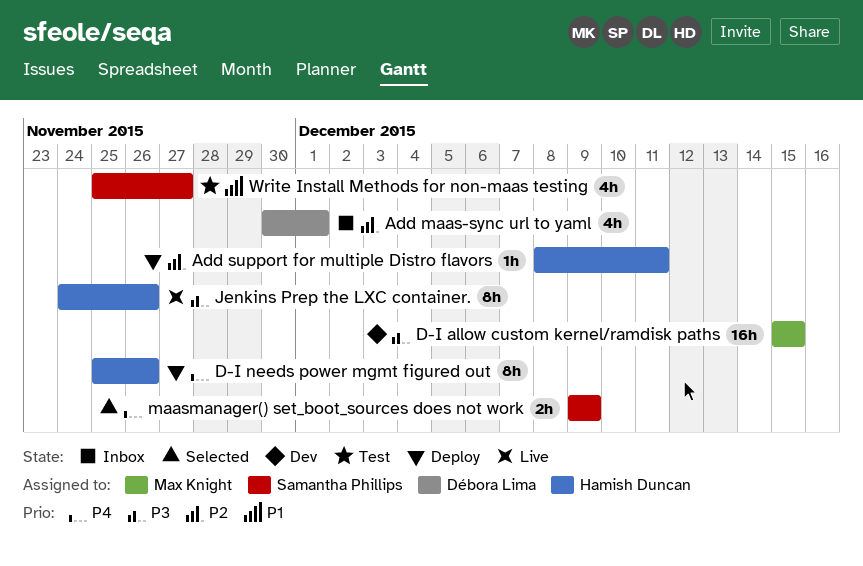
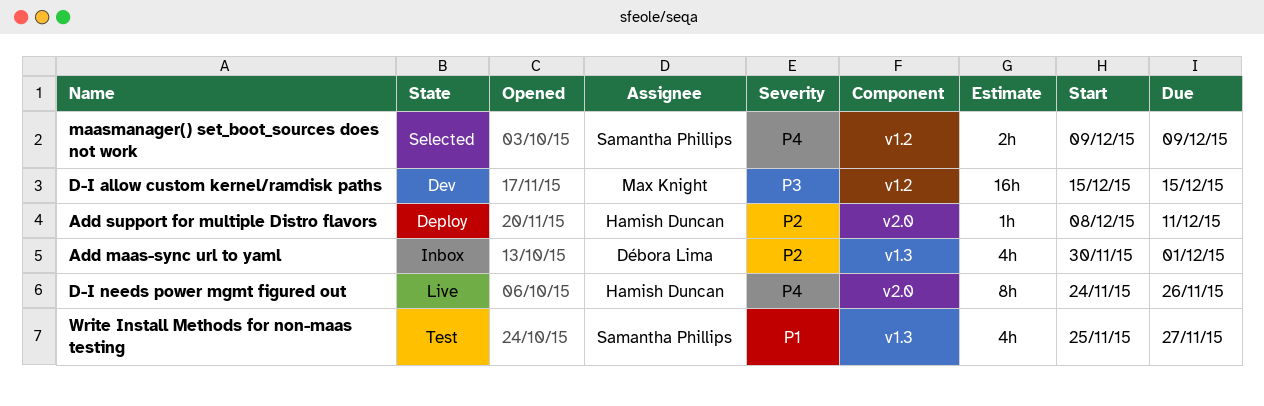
D-I needs power mgmt figured out, status: Deploy -> Live
D-I needs power mgmt figured out, start: Nov 25 -> Nov 24
Jenkins Prep the LXC container.: present -> none

